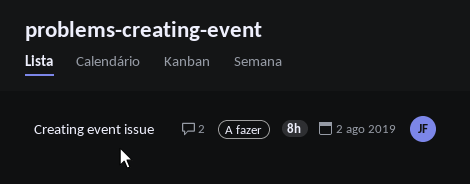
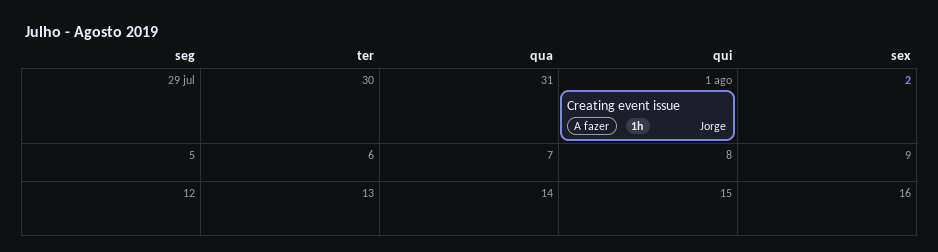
Creating event issue, estimate: 8h -> 1h
Creating event issue, due: Aug 2 -> Aug 1

